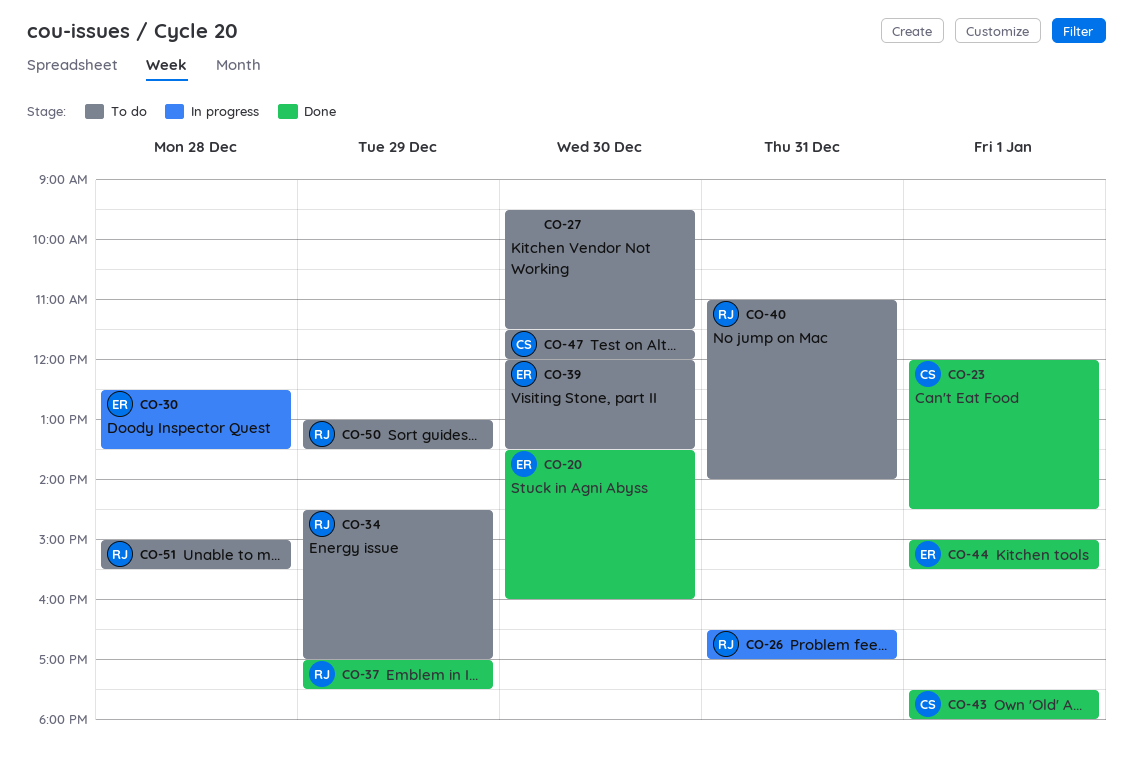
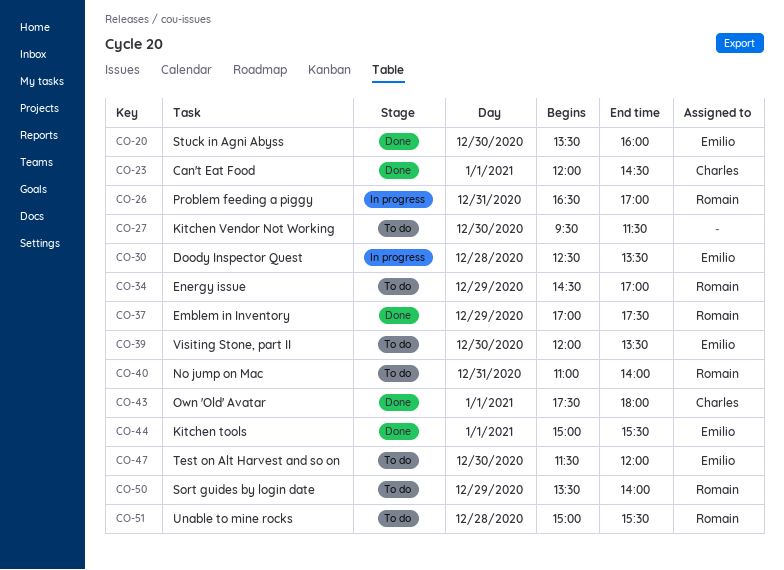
CO-47, owner: Charles -> Emilio
CO-50, begins: 13:00 -> 13:30
CO-50, ends: 13:30 -> 14:00

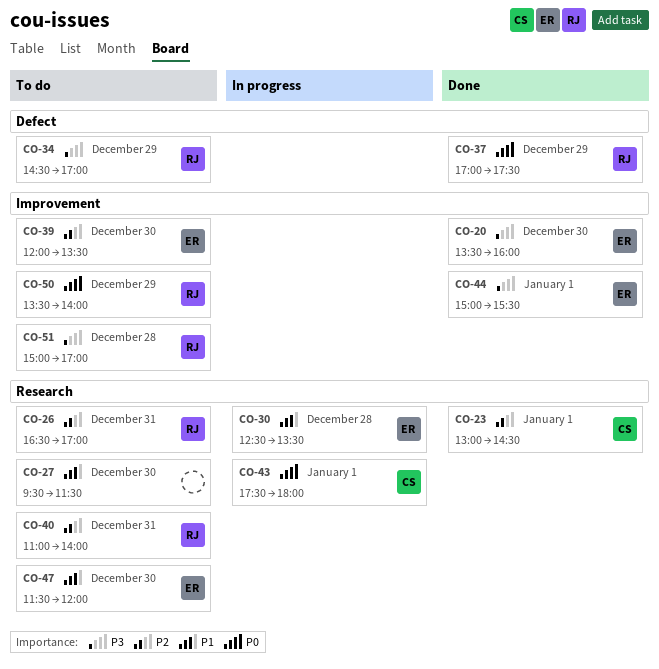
CO-23, begins: 12:00 -> 13:00
CO-26, status: In progress -> To do
CO-43, status: Done -> In progress
CO-51, ends: 15:30 -> 17:00

